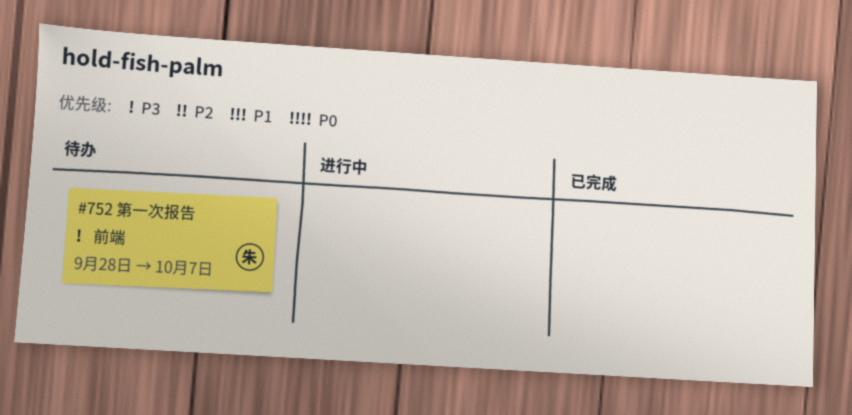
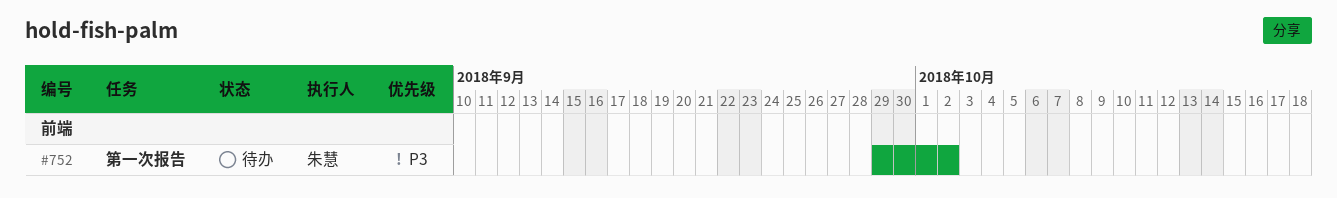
#752, start: Sep 28 -> Sep 29
#752, due: Oct 7 -> Oct 2

